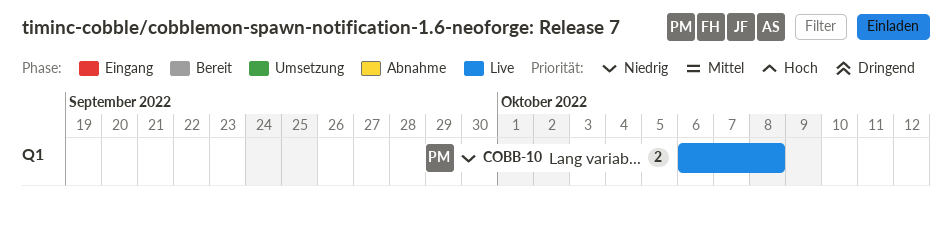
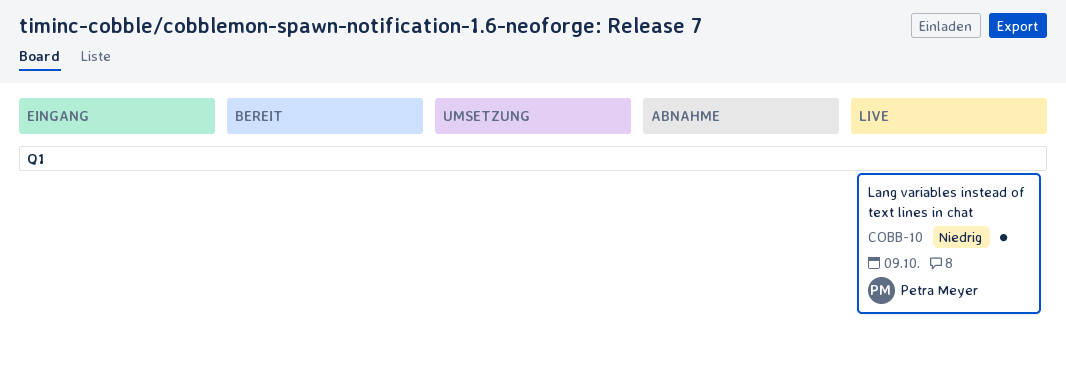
COBB-10, estimate: 2 -> 1
COBB-10, due: Oct 8 -> Oct 9

